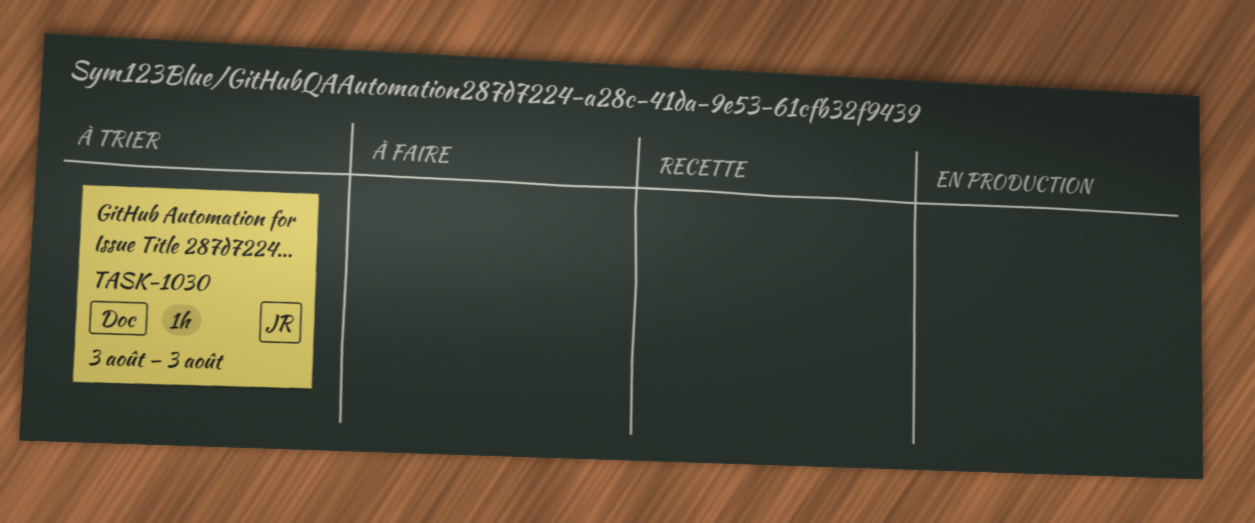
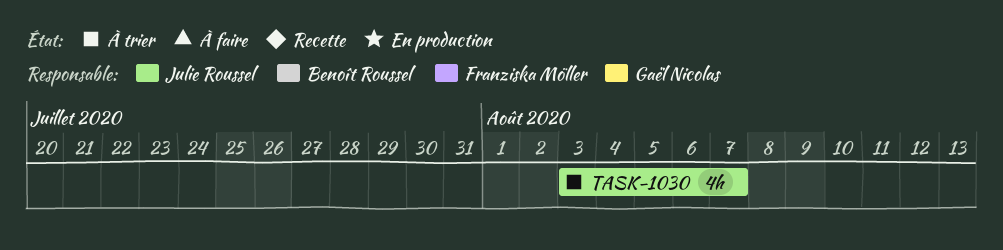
TASK-1030, estimate: 1h -> 4h
TASK-1030, due: Aug 3 -> Aug 7

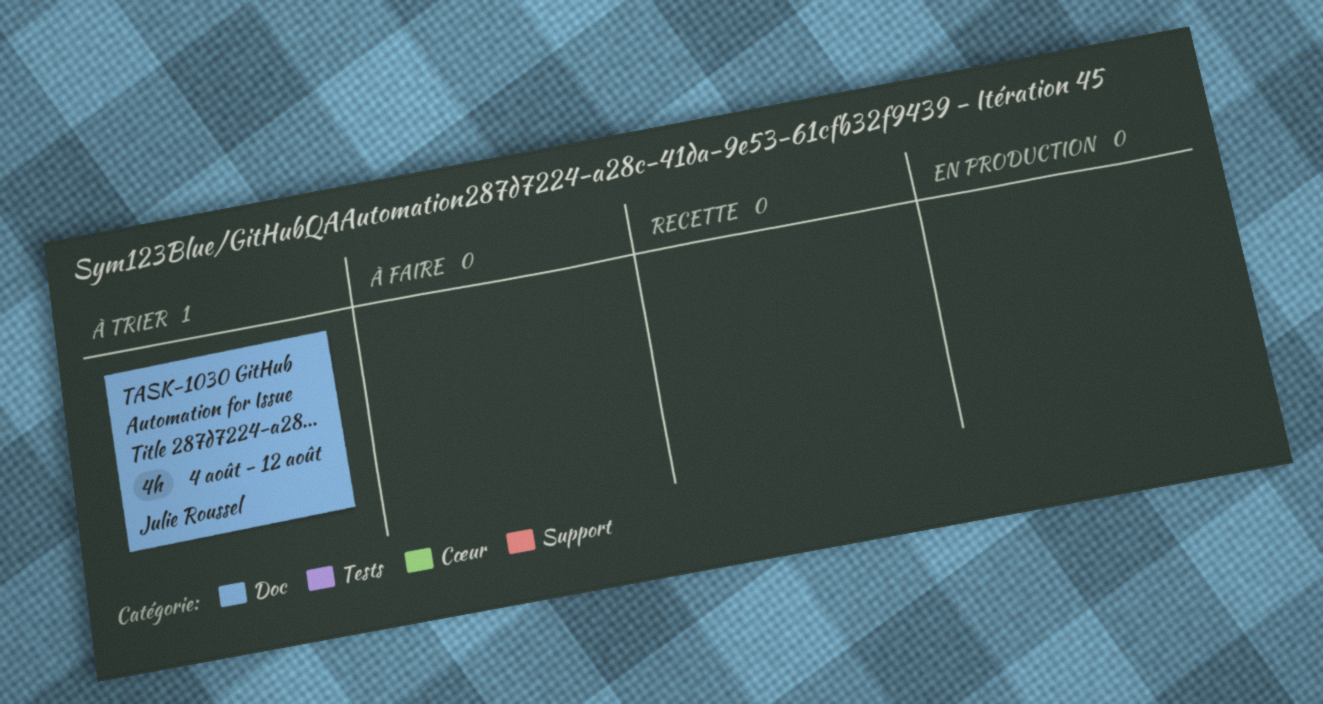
TASK-1030, start: Aug 3 -> Aug 4
TASK-1030, due: Aug 7 -> Aug 12

